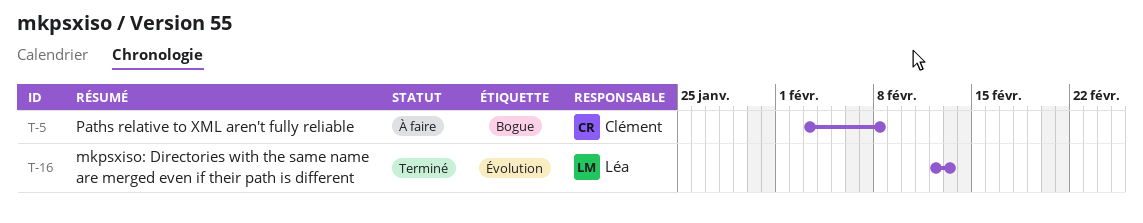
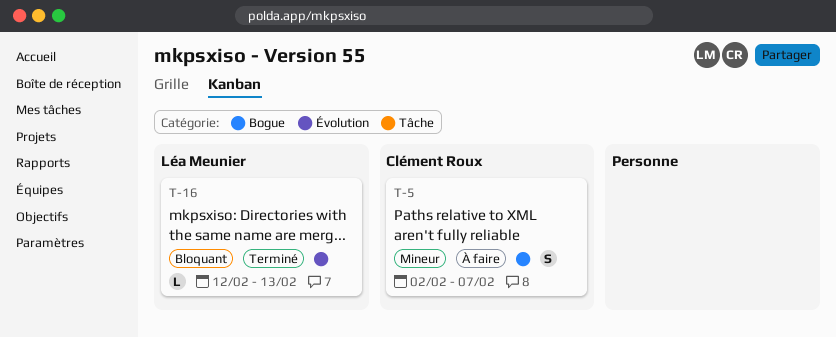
T-5, start: Feb 3 -> Feb 2
T-5, due: Feb 8 -> Feb 7

